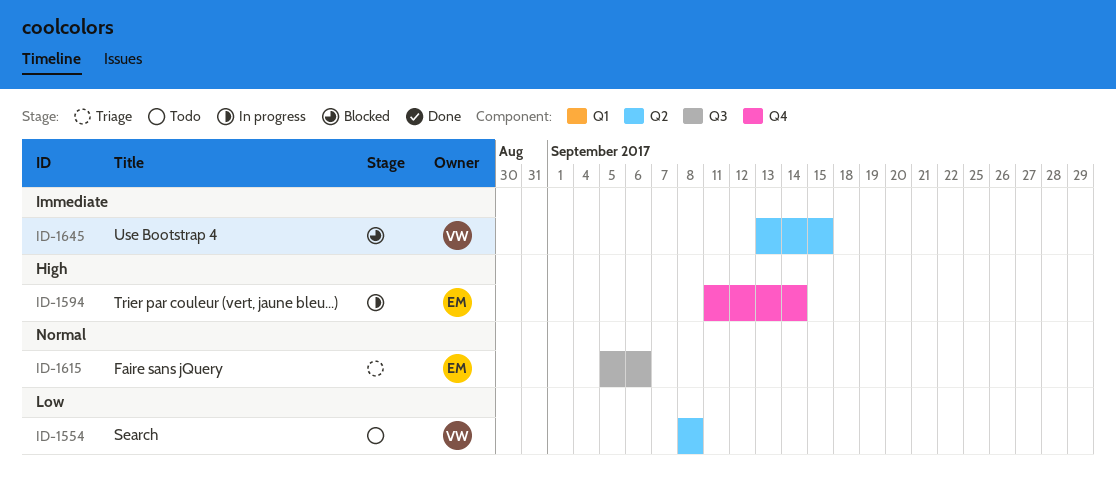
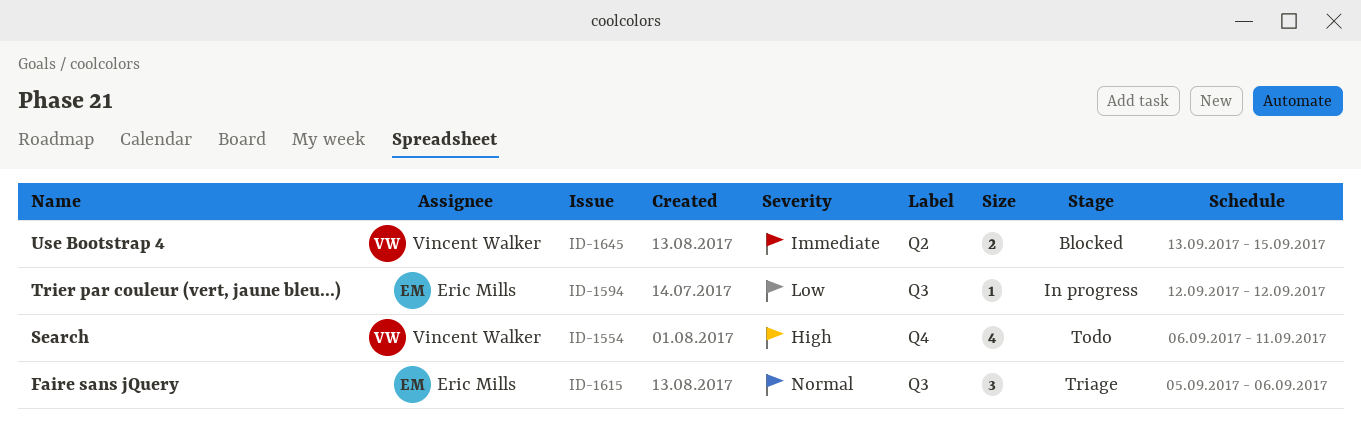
ID-1554, priority: Low -> High
ID-1554, label: Q2 -> Q4
ID-1554, start: Sep 8 -> Sep 6
ID-1554, due: Sep 8 -> Sep 11
ID-1594, priority: High -> Low
ID-1594, label: Q4 -> Q3
ID-1594, start: Sep 11 -> Sep 12
ID-1594, due: Sep 14 -> Sep 12

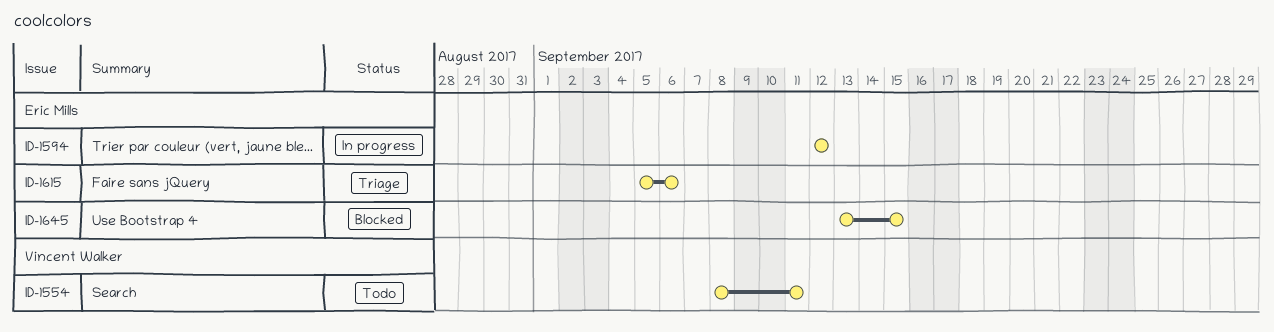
ID-1554, start: Sep 6 -> Sep 8
ID-1645, owner: Vincent Walker -> Eric Mills

